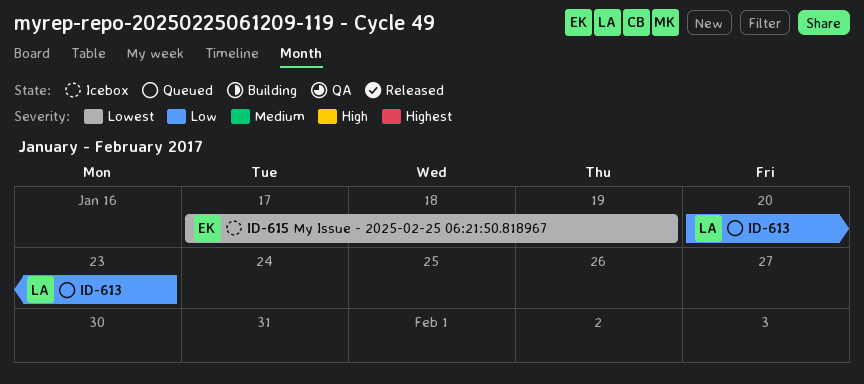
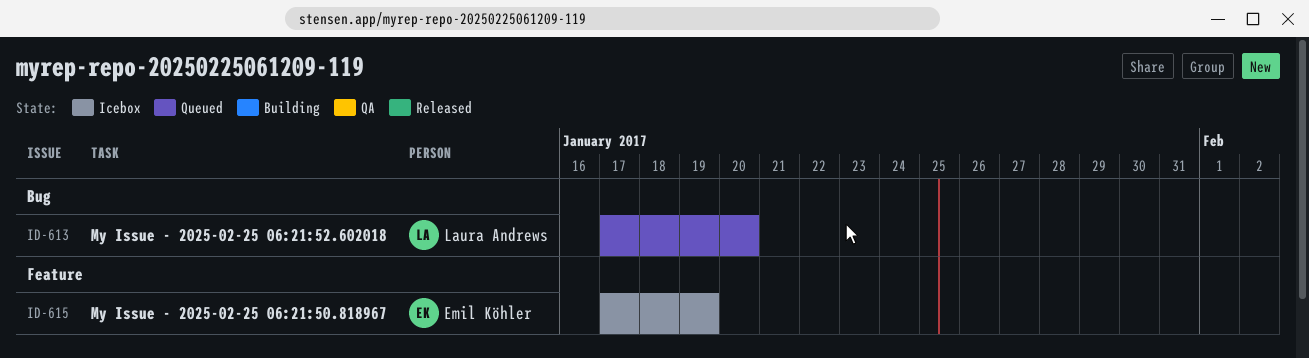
ID-613, start: Jan 20 -> Jan 17
ID-613, due: Jan 23 -> Jan 20

